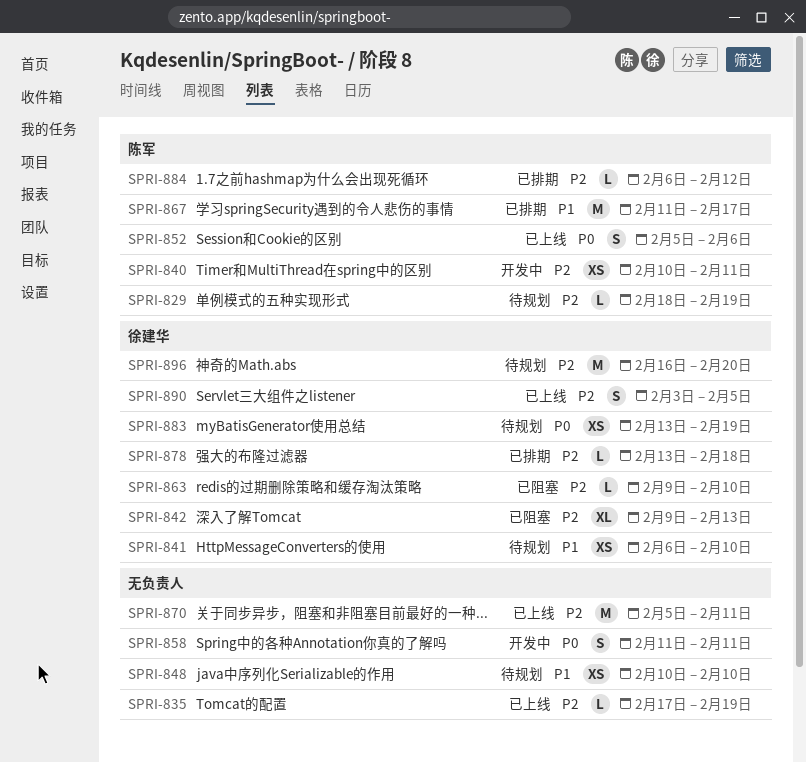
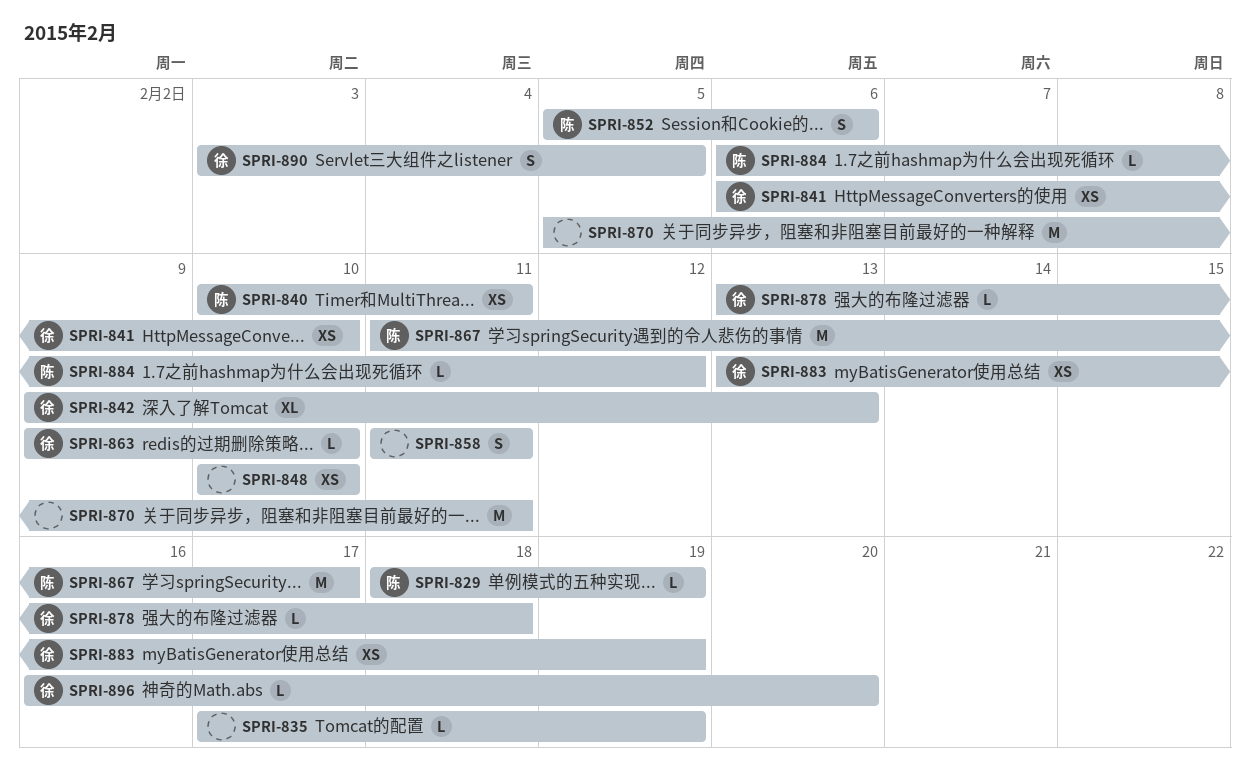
SPRI-896, estimate: M -> L

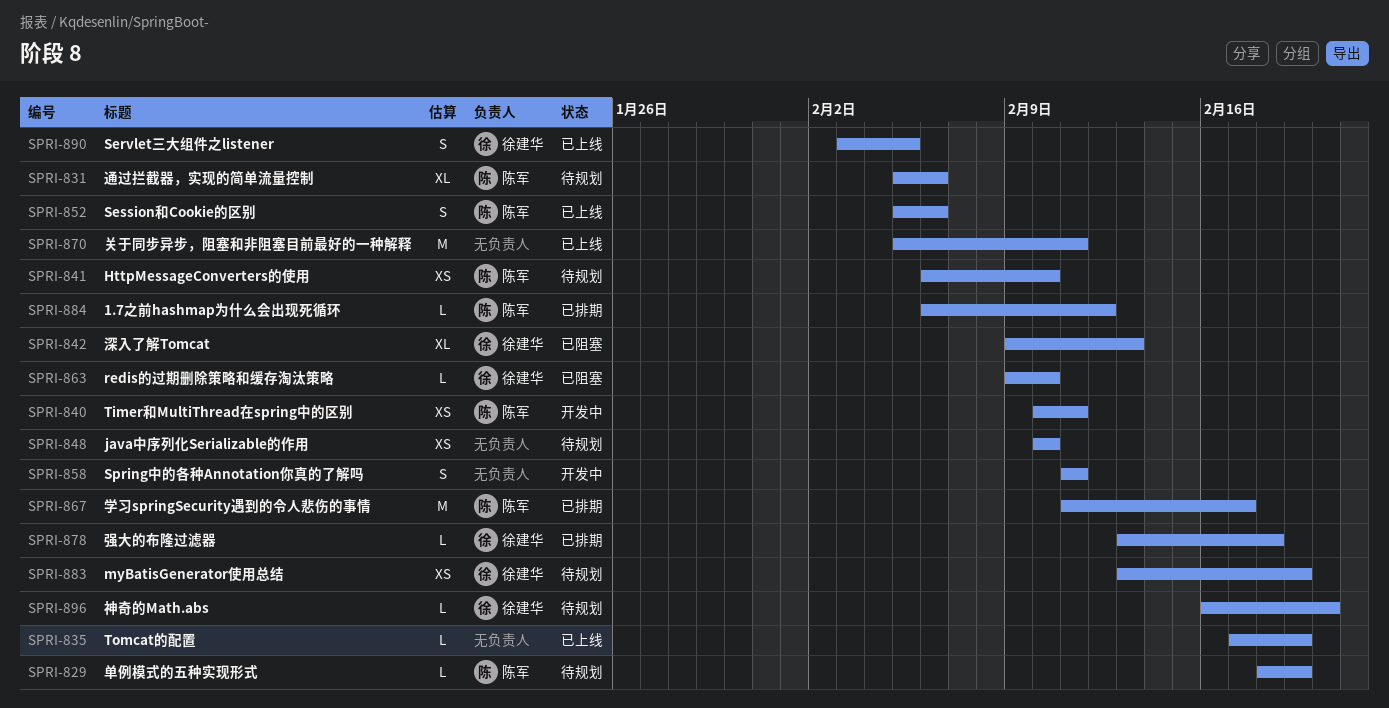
SPRI-831: none -> present
SPRI-841, owner: 徐建华 -> 陈军

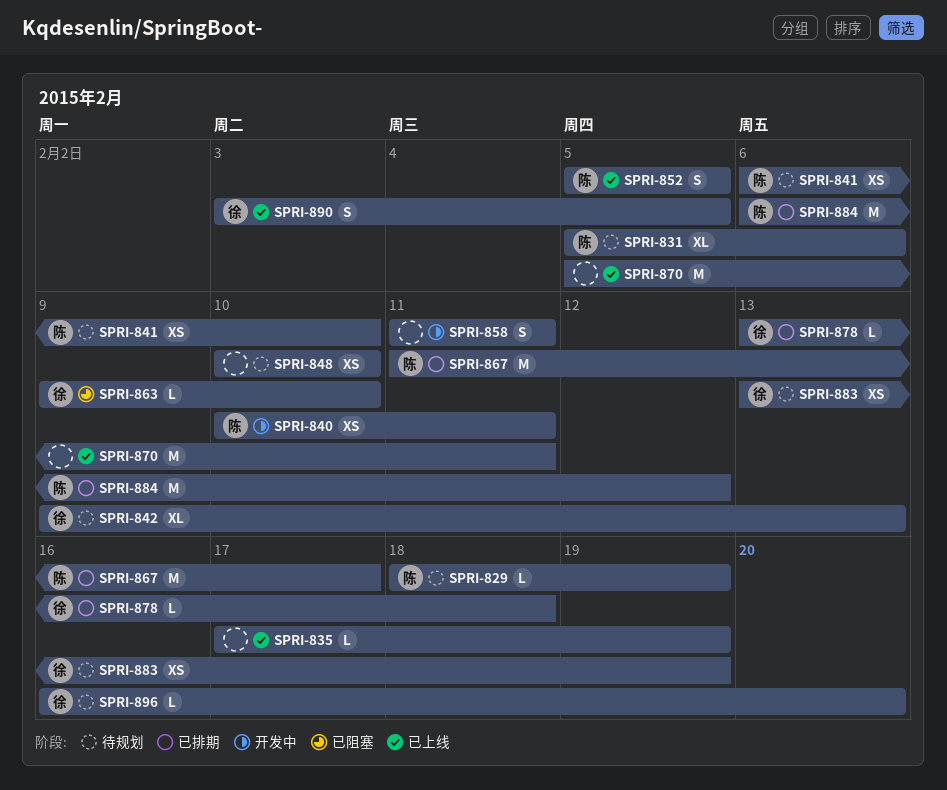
SPRI-842, status: 已阻塞 -> 待规划
SPRI-852, due: Feb 6 -> Feb 5
SPRI-884, estimate: L -> M

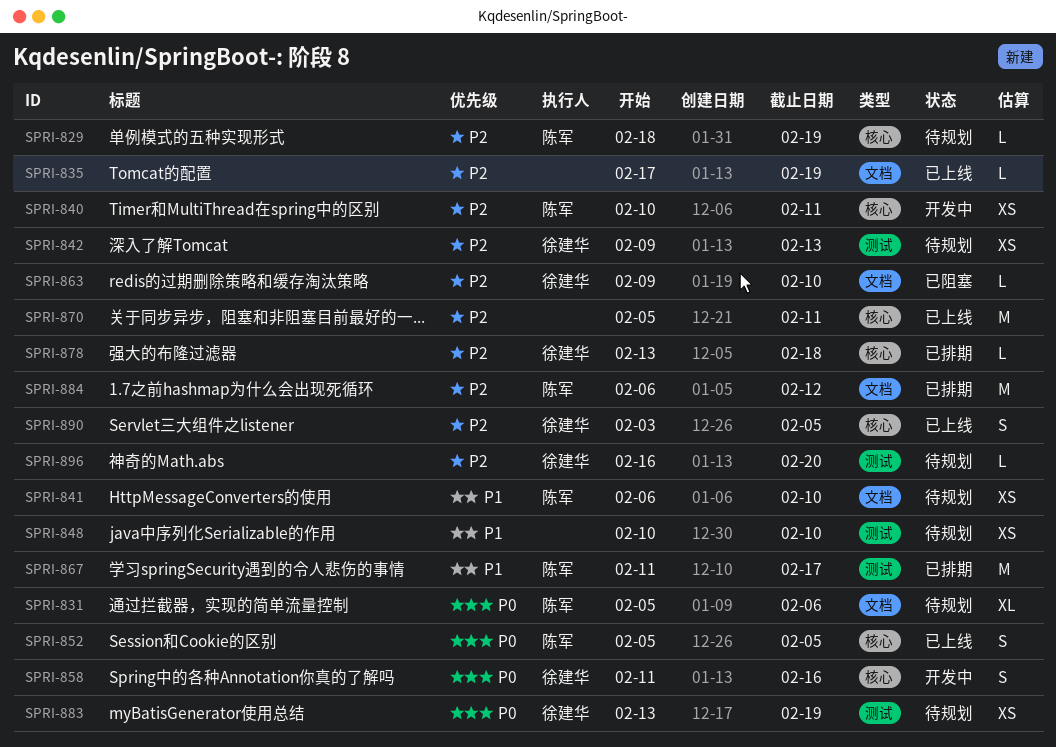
SPRI-842, estimate: XL -> XS
SPRI-858, owner: none -> 徐建华
SPRI-858, due: Feb 11 -> Feb 16

